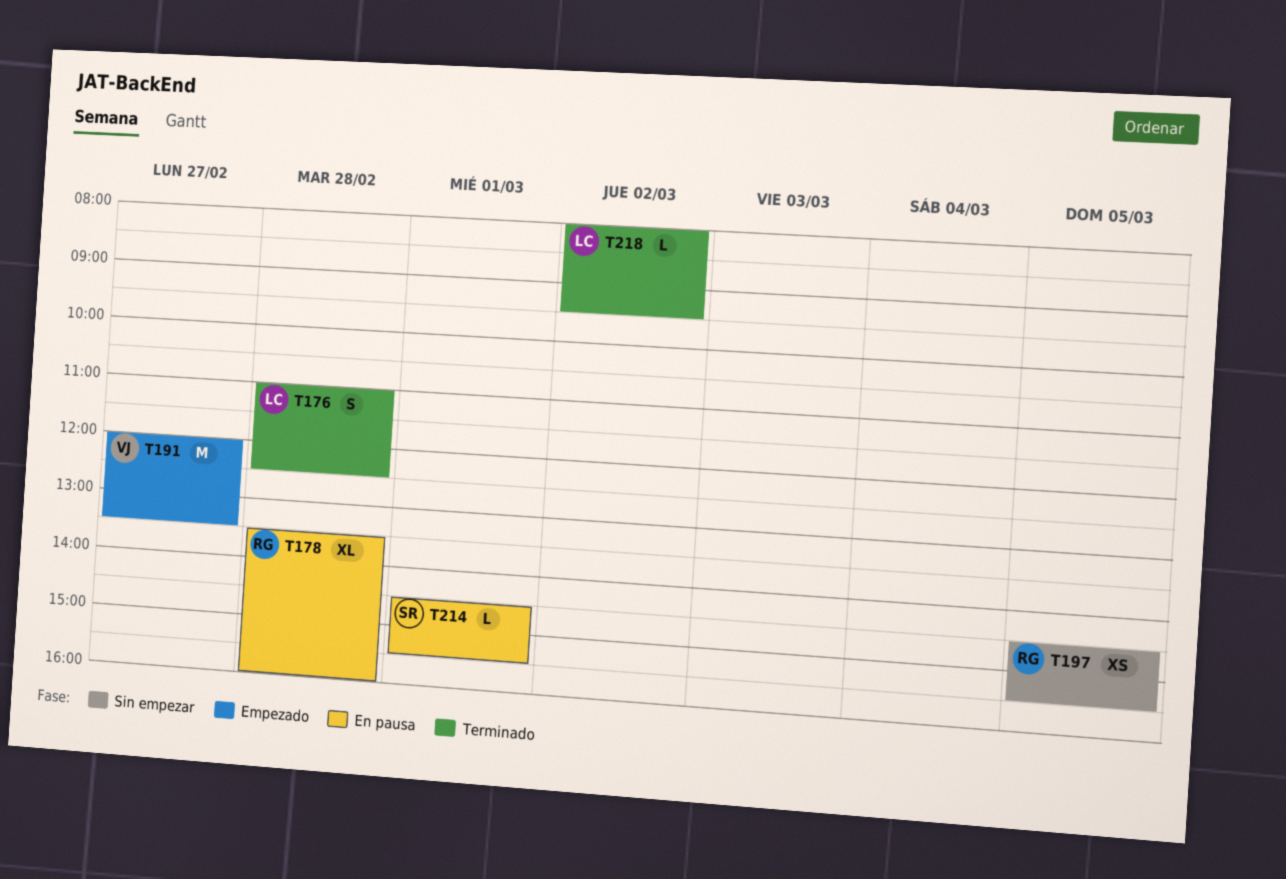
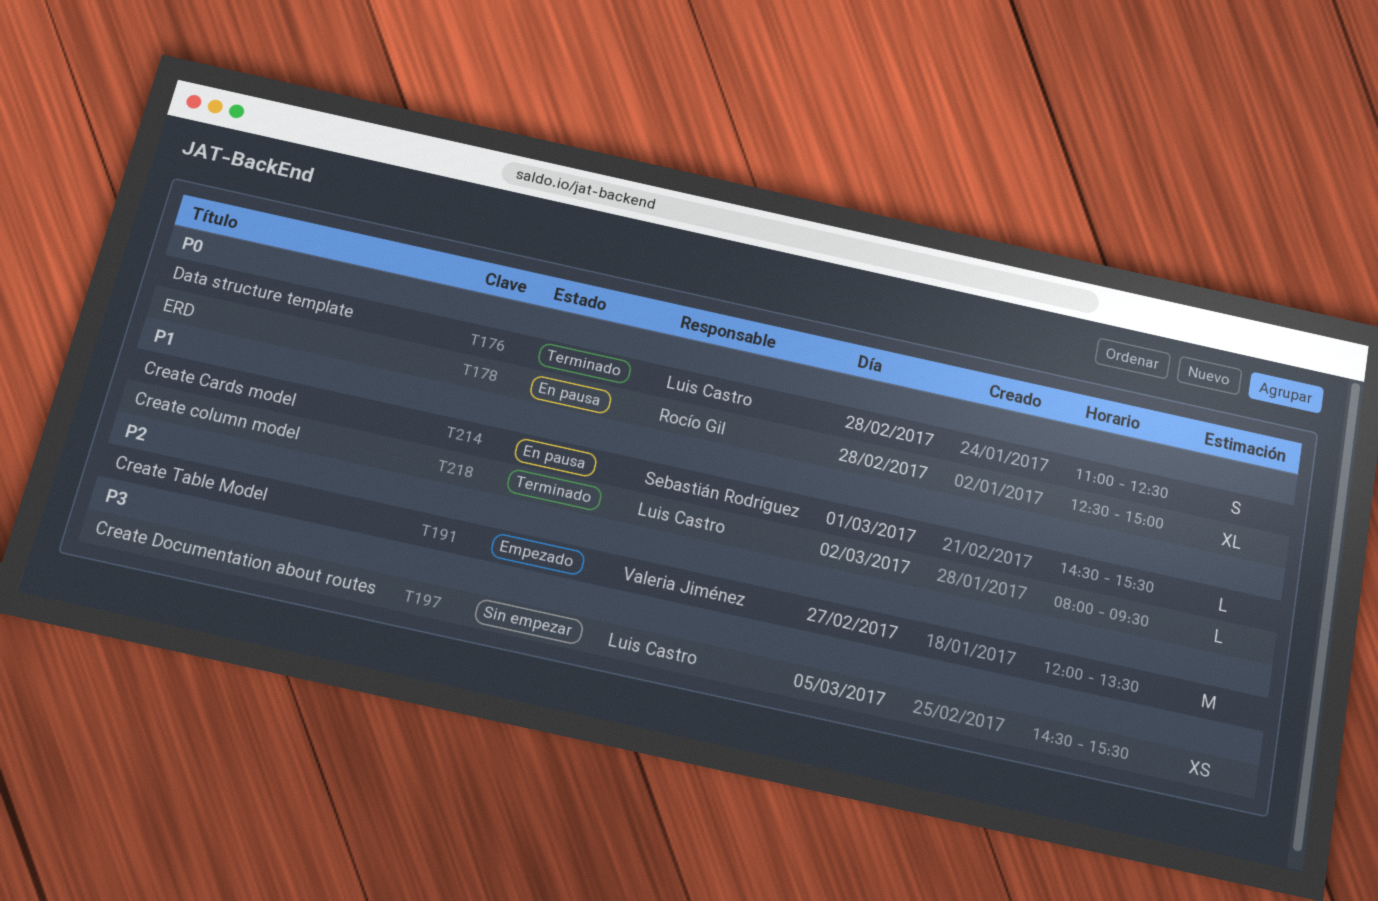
T178, begins: 13:30 -> 12:30
T178, ends: 16:00 -> 15:00
T197, owner: Rocío Gil -> Luis Castro

